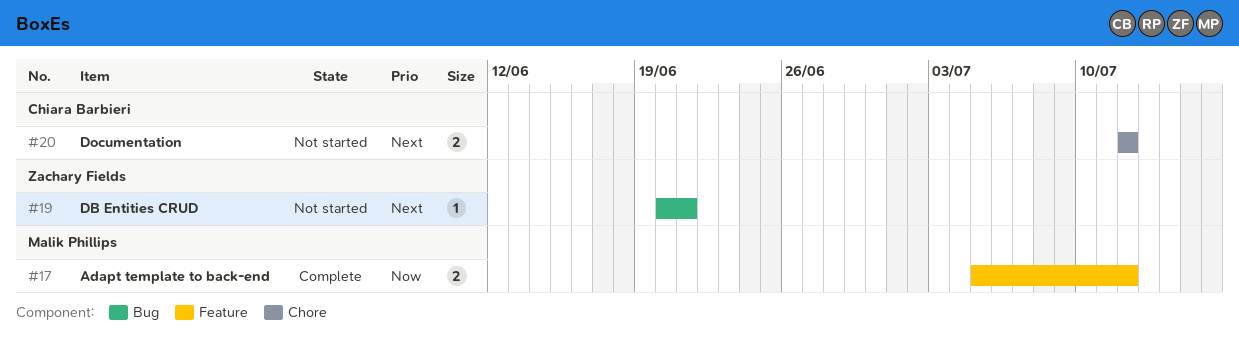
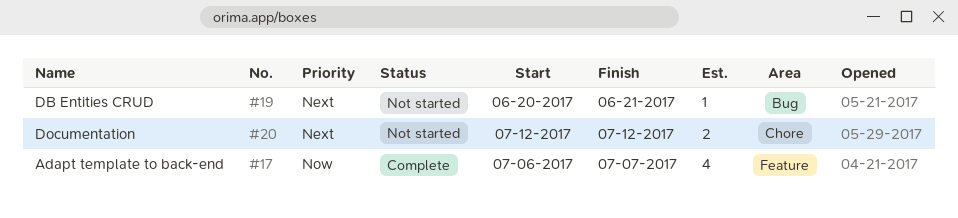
#17, estimate: 2 -> 4
#17, start: Jul 5 -> Jul 6
#17, due: Jul 12 -> Jul 7

